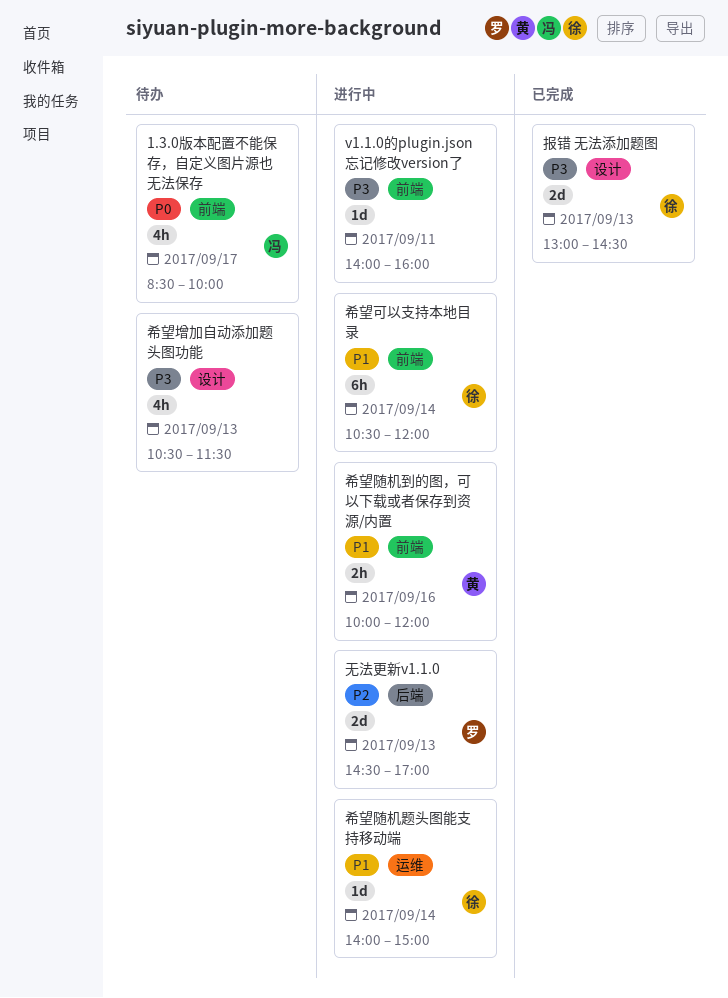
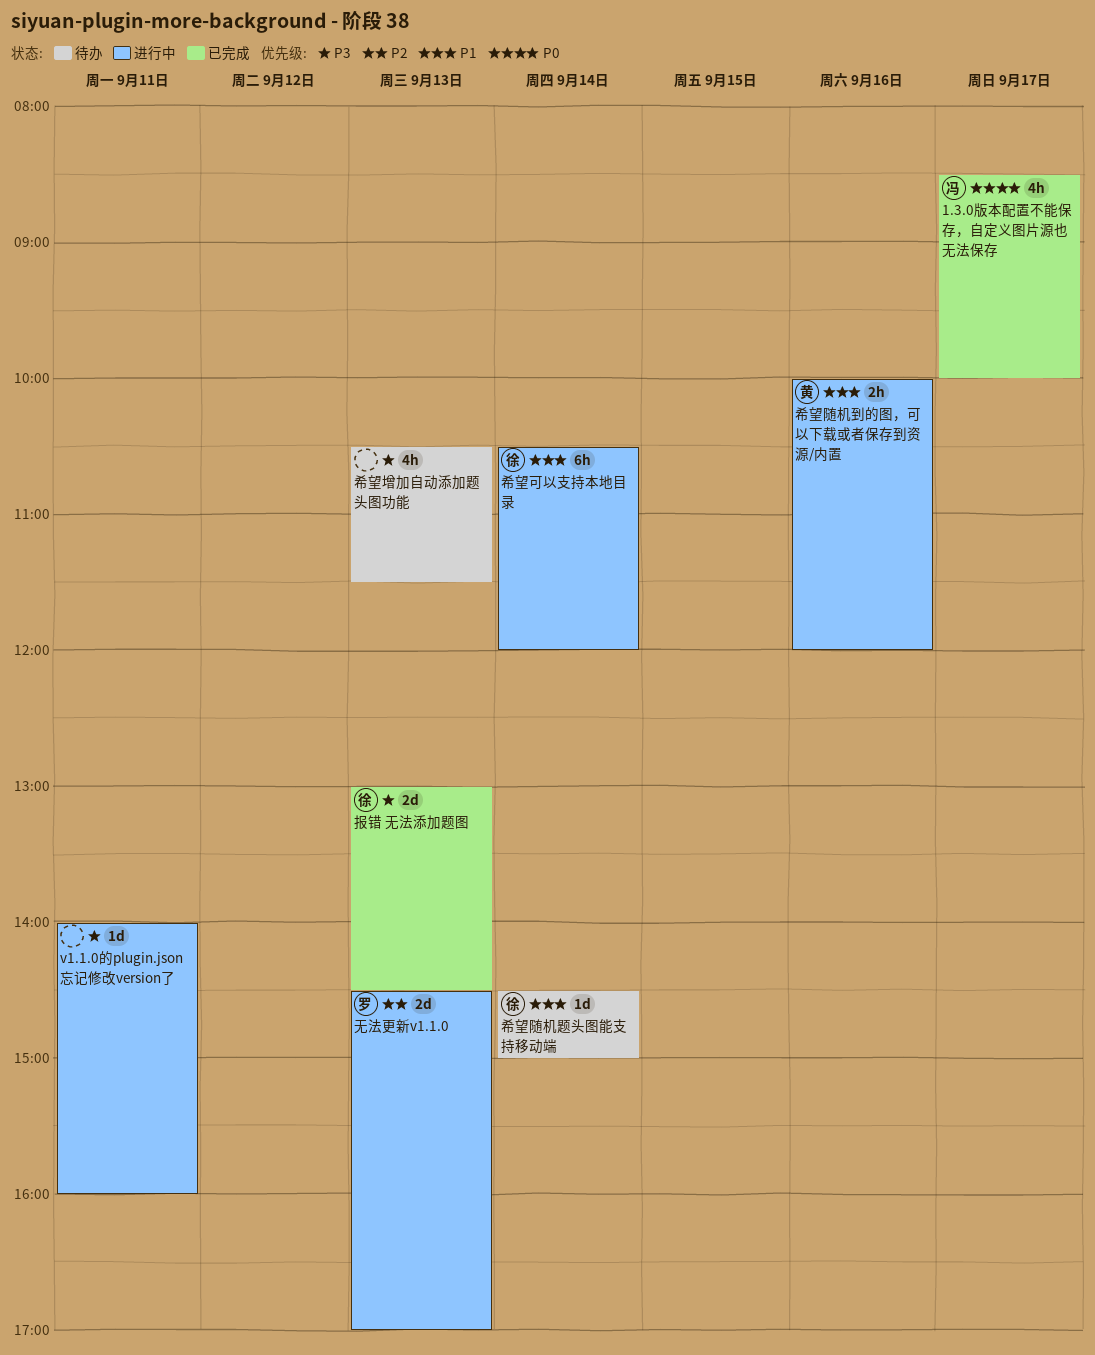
1.3.0版本配置不能保存，自定义图片源也无法保存, status: 待办 -> 已完成
希望随机题头图能支持移动端, status: 进行中 -> 待办
希望随机题头图能支持移动端, begins: 14:00 -> 14:30

